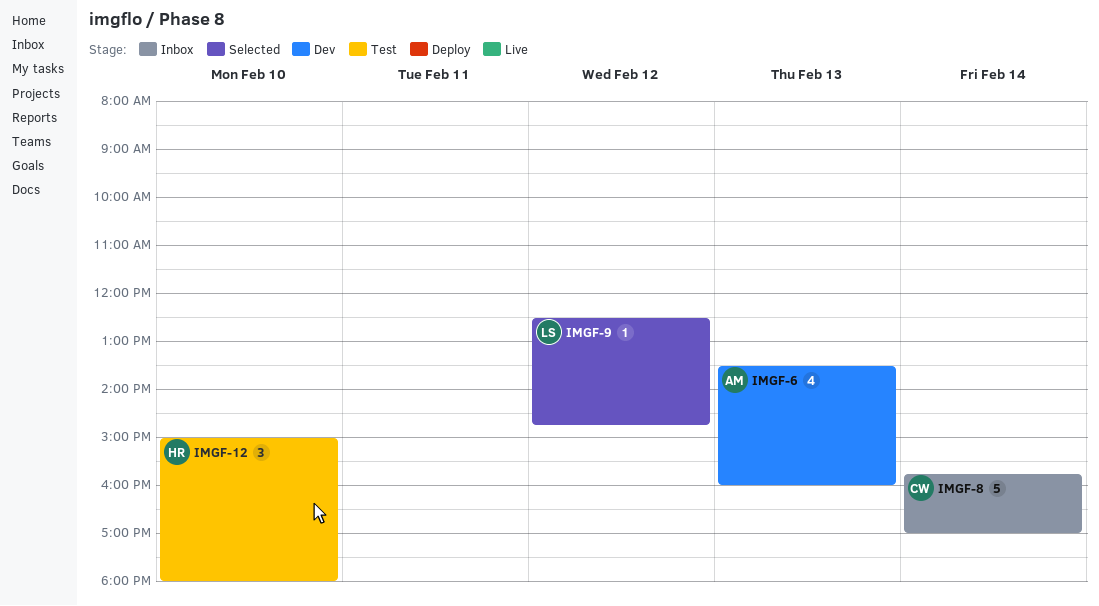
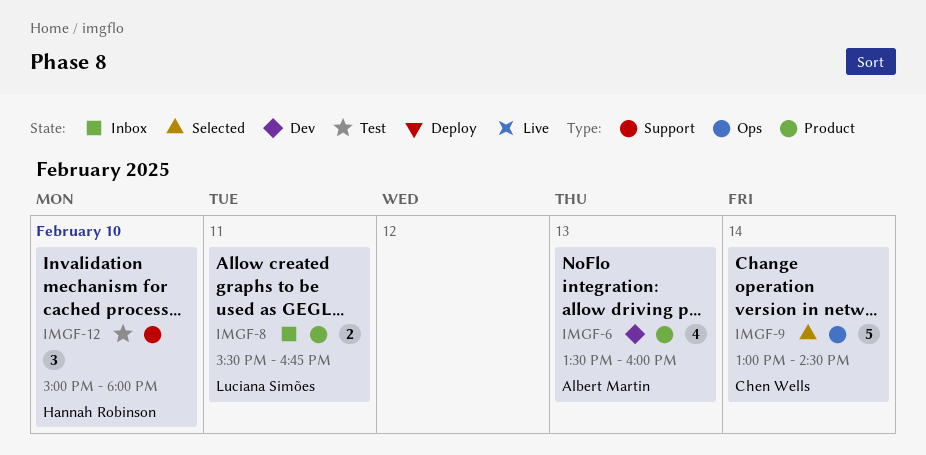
IMGF-8, owner: Chen Wells -> Luciana Simões
IMGF-8, estimate: 5 -> 2
IMGF-8, day: Feb 14 -> Feb 11
IMGF-8, begins: 15:45 -> 15:30
IMGF-8, ends: 17:00 -> 16:45
IMGF-9, owner: Luciana Simões -> Chen Wells
IMGF-9, estimate: 1 -> 5
IMGF-9, day: Feb 12 -> Feb 14
IMGF-9, begins: 12:30 -> 13:00
IMGF-9, ends: 14:45 -> 14:30

